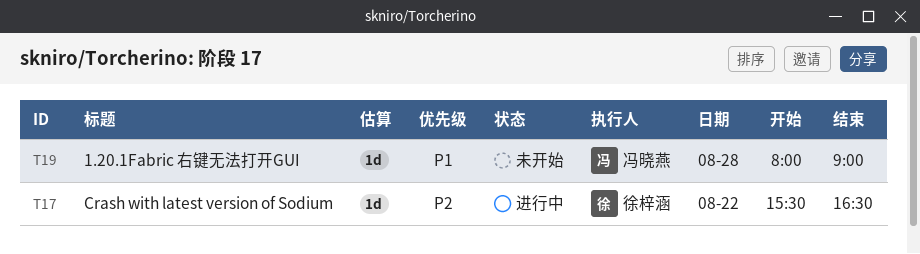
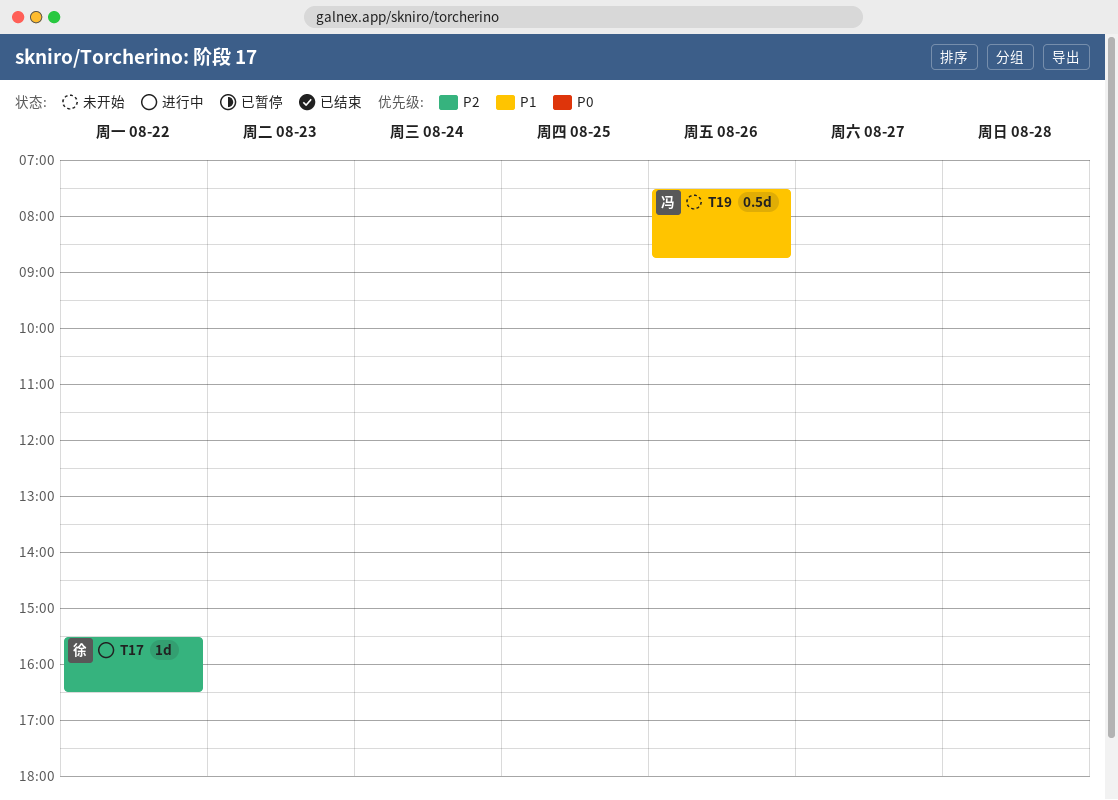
T19, estimate: 1d -> 0.5d
T19, day: Aug 28 -> Aug 26
T19, begins: 08:00 -> 07:30
T19, ends: 09:00 -> 08:45

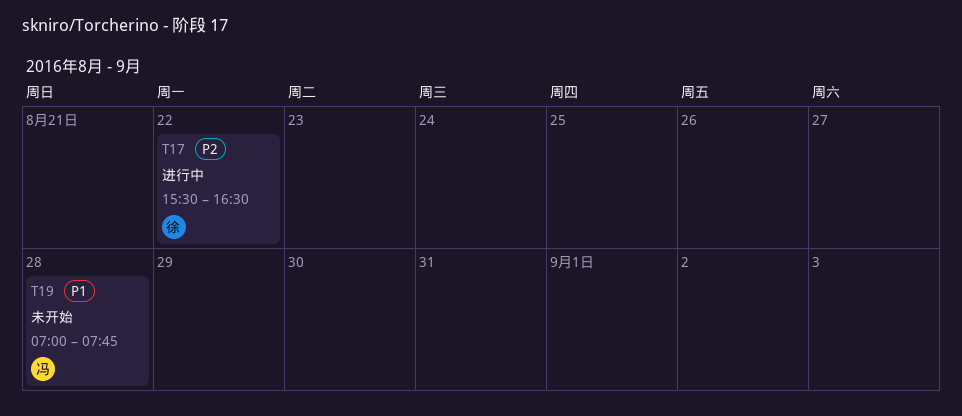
T19, day: Aug 26 -> Aug 28
T19, begins: 07:30 -> 07:00
T19, ends: 08:45 -> 07:45

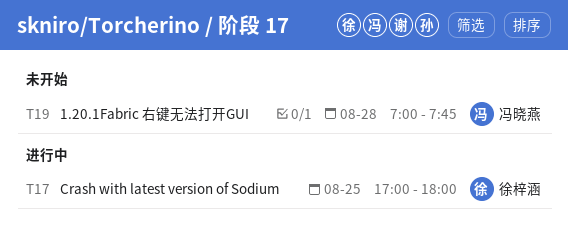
T17, day: Aug 22 -> Aug 25
T17, begins: 15:30 -> 17:00
T17, ends: 16:30 -> 18:00

